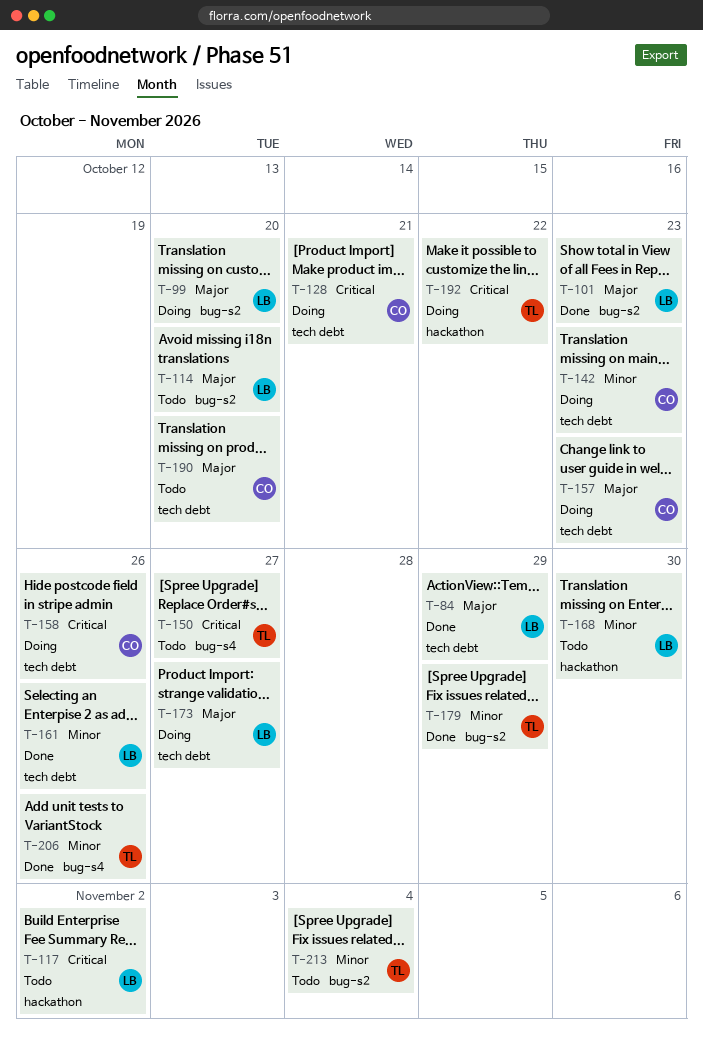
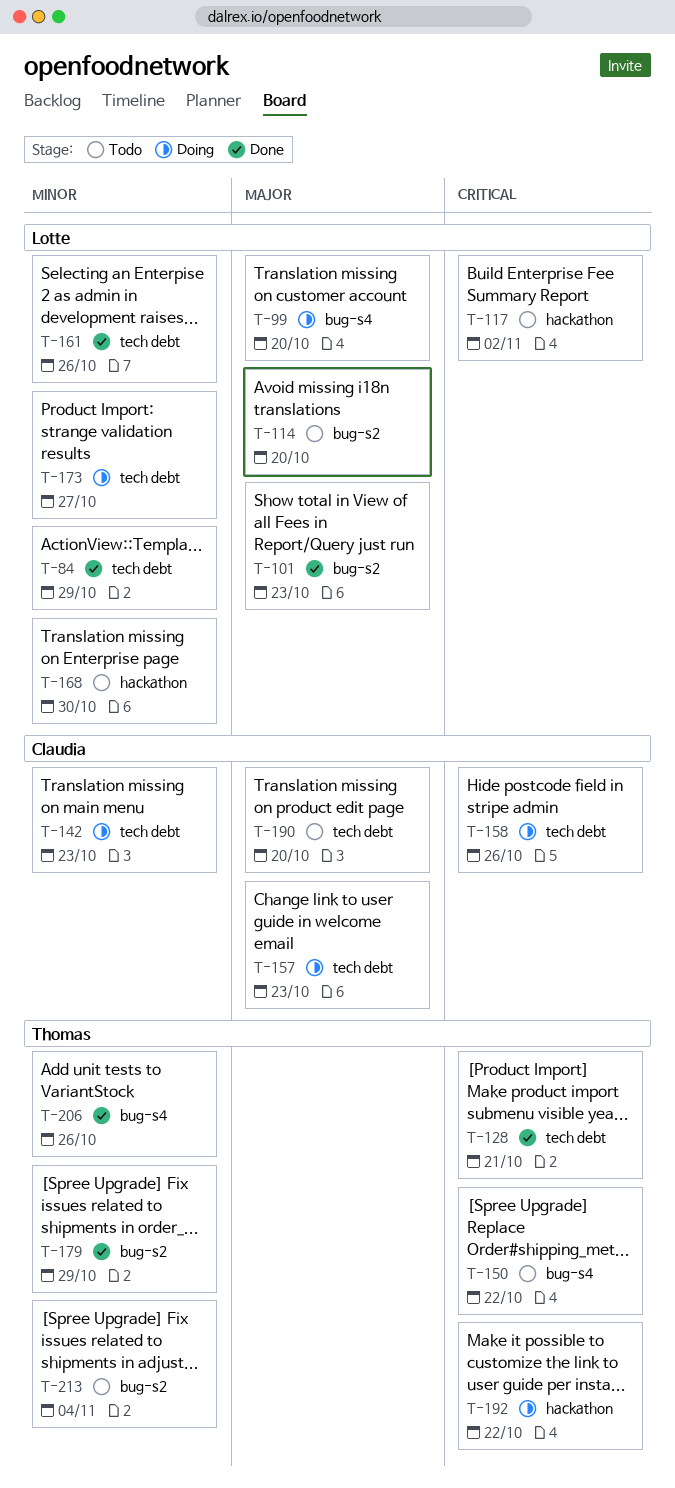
T-84, priority: Major -> Minor
T-99, label: bug-s2 -> bug-s4
T-128, status: Doing -> Done
T-128, owner: Claudia -> Thomas
T-150, due: Oct 27 -> Oct 22
T-173, priority: Major -> Minor

